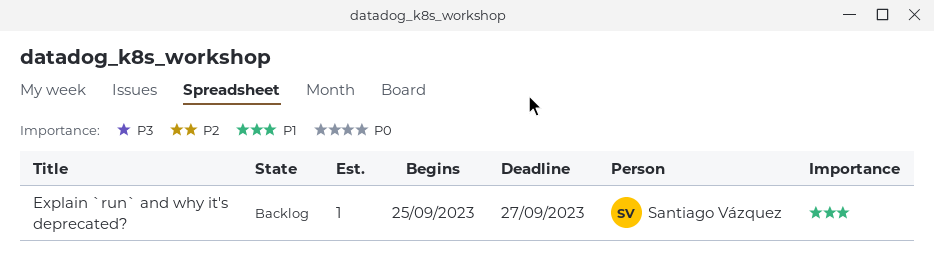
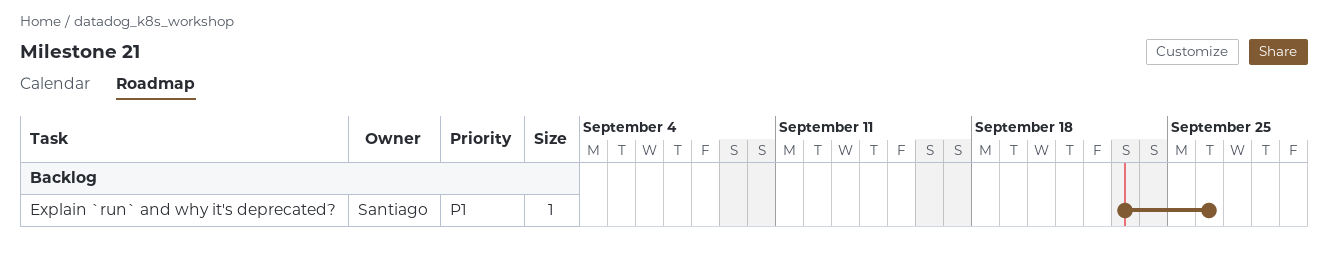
Explain `run` and why it's deprecated?, start: Sep 25 -> Sep 23
Explain `run` and why it's deprecated?, due: Sep 27 -> Sep 26

